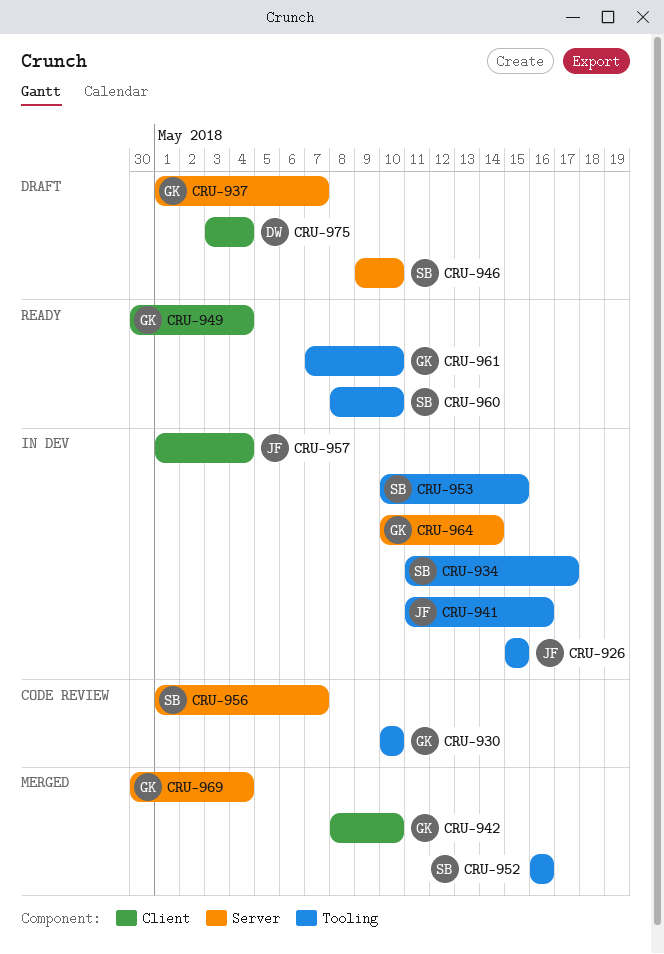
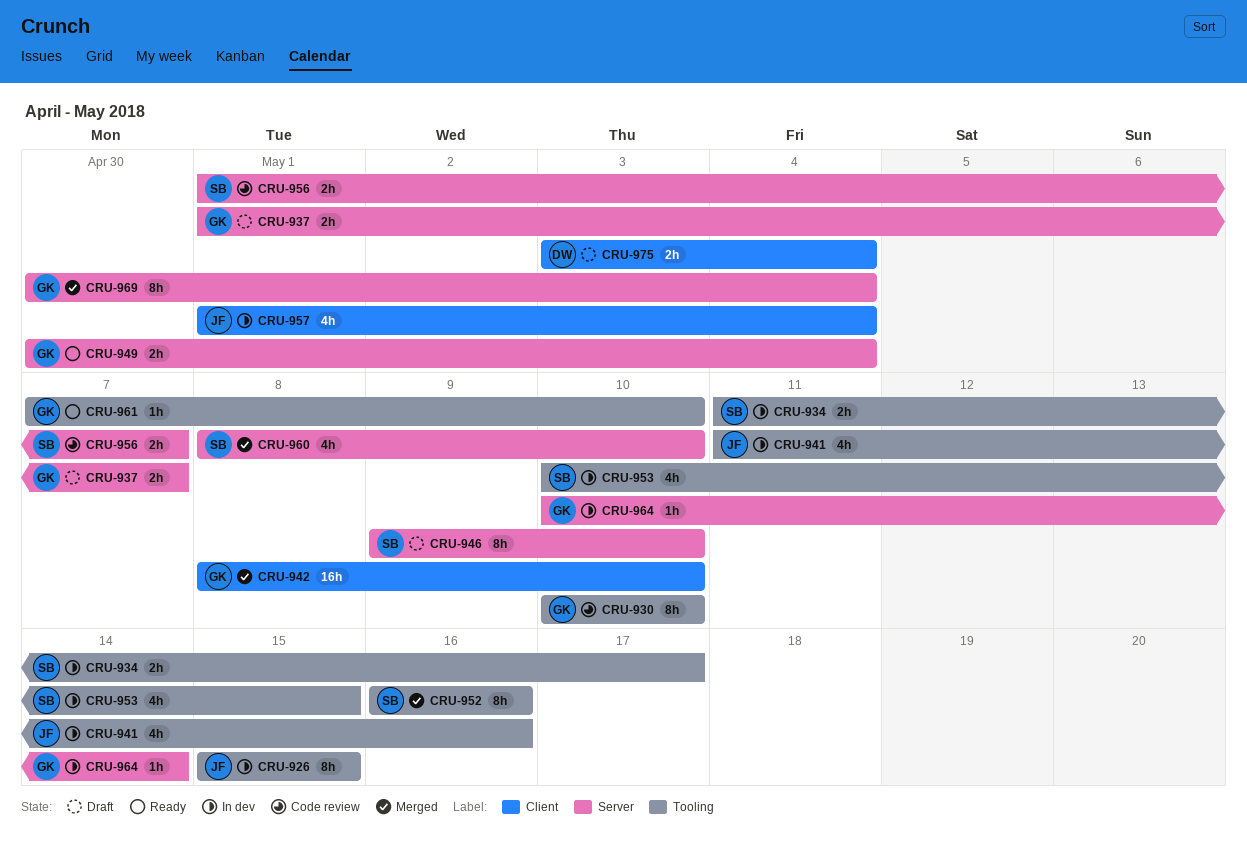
CRU-949, label: Client -> Server
CRU-960, status: Ready -> Merged
CRU-960, label: Tooling -> Server

